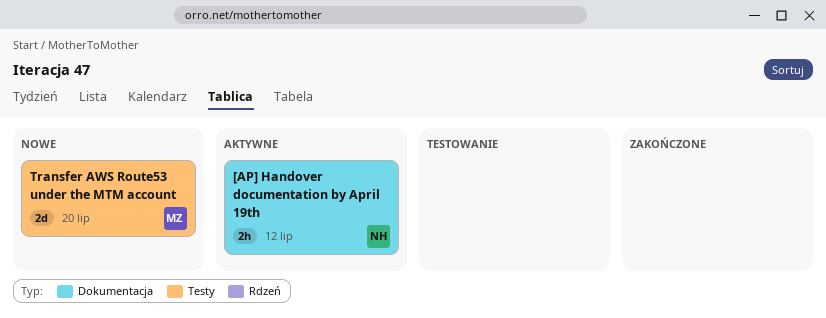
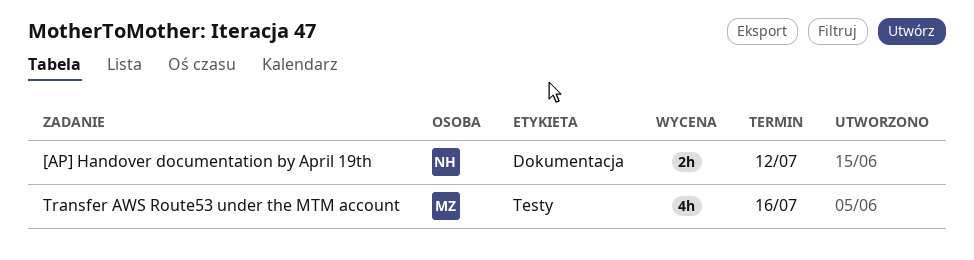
Transfer AWS Route53 under the MTM account, estimate: 2d -> 4h
Transfer AWS Route53 under the MTM account, due: Jul 20 -> Jul 16

